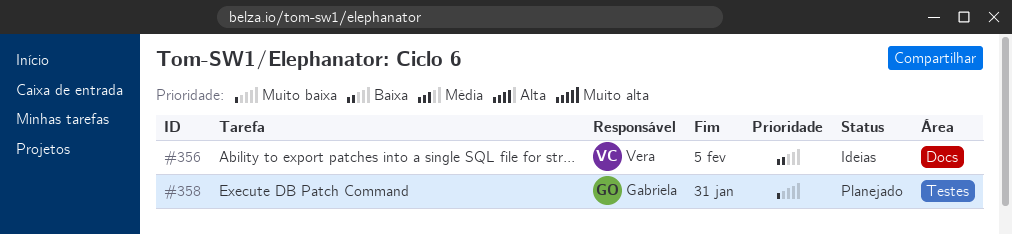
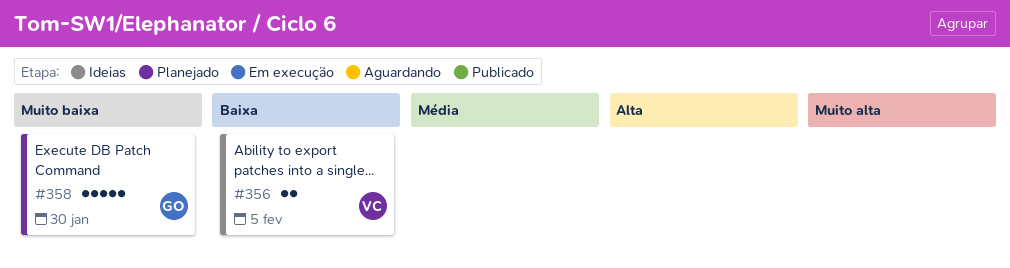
#358, due: Jan 31 -> Jan 30

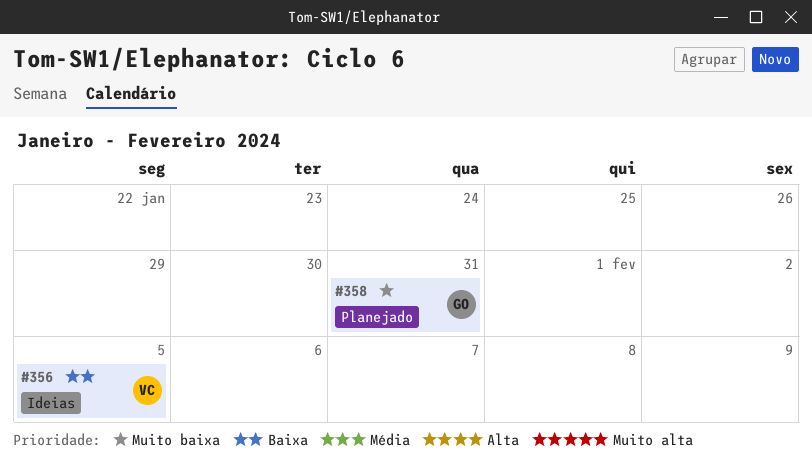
#358, due: Jan 30 -> Jan 31

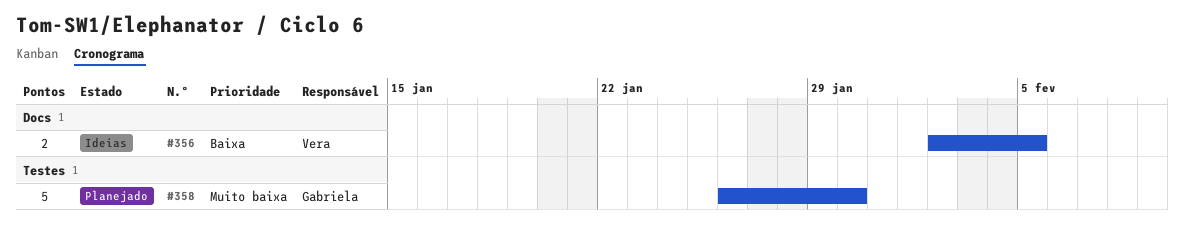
#358, due: Jan 31 -> Jan 30

